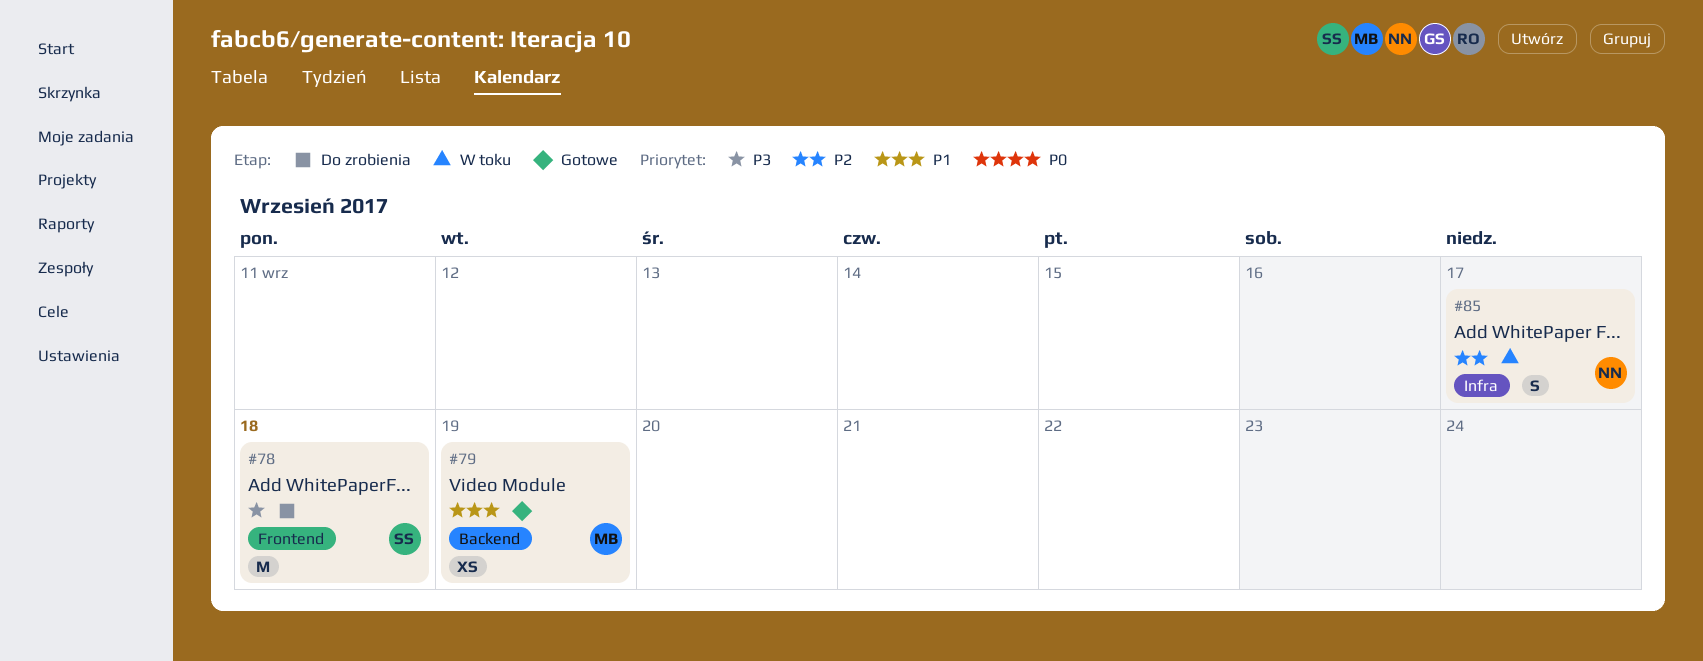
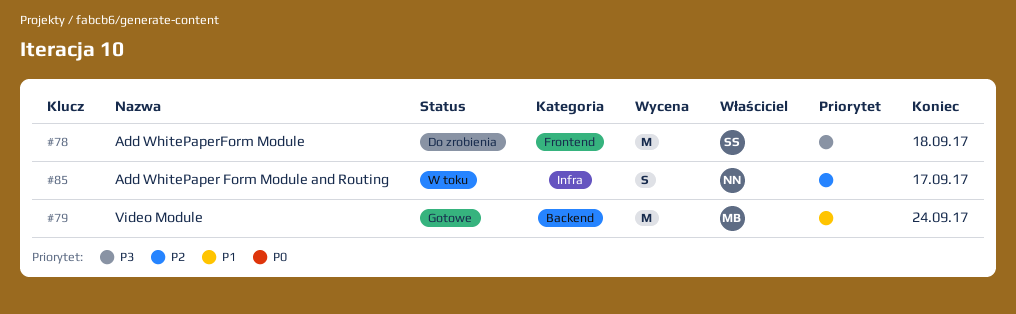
#79, estimate: XS -> M
#79, due: Sep 19 -> Sep 24

